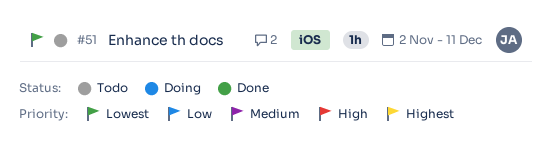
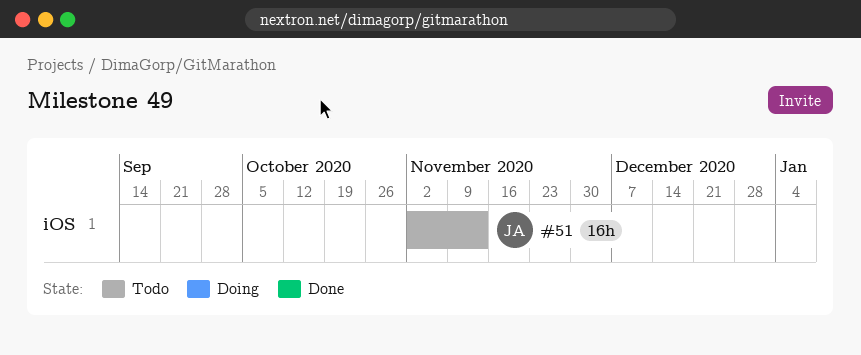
#51, estimate: 1h -> 16h
#51, due: Dec 11 -> Nov 13

